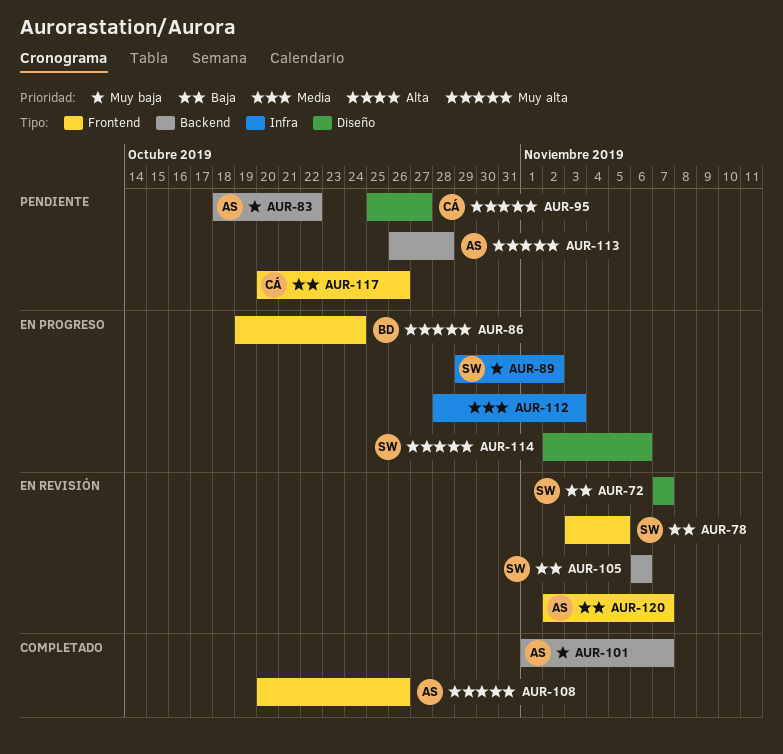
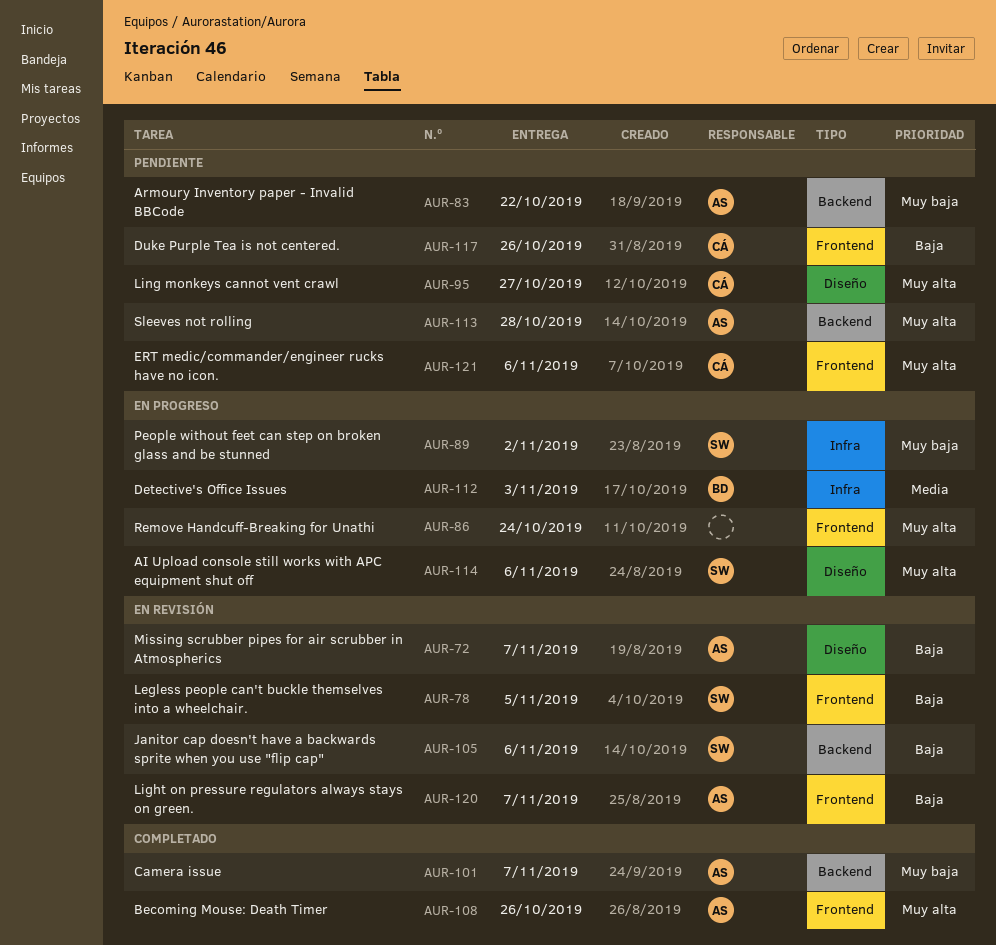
AUR-72, owner: SW -> AS
AUR-86, owner: BD -> none
AUR-112, owner: none -> BD
AUR-121: none -> present

